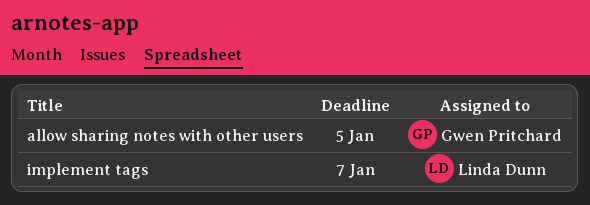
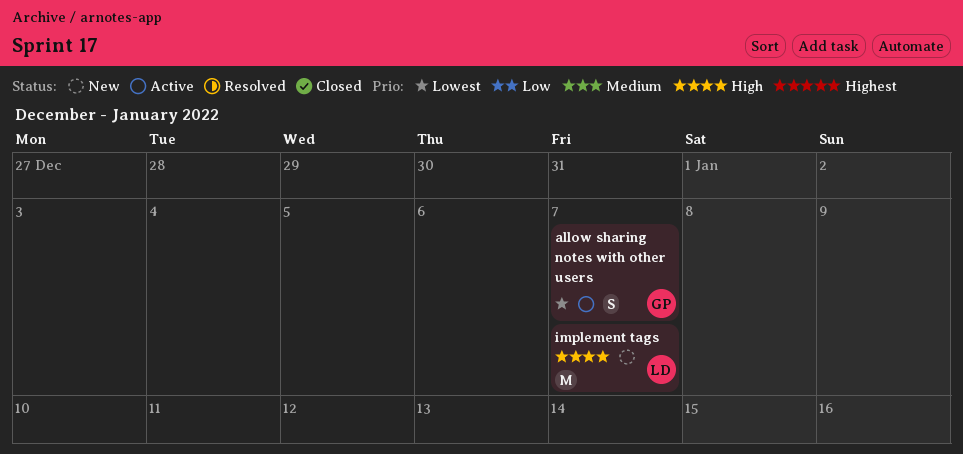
allow sharing notes with other users, due: Jan 5 -> Jan 7

